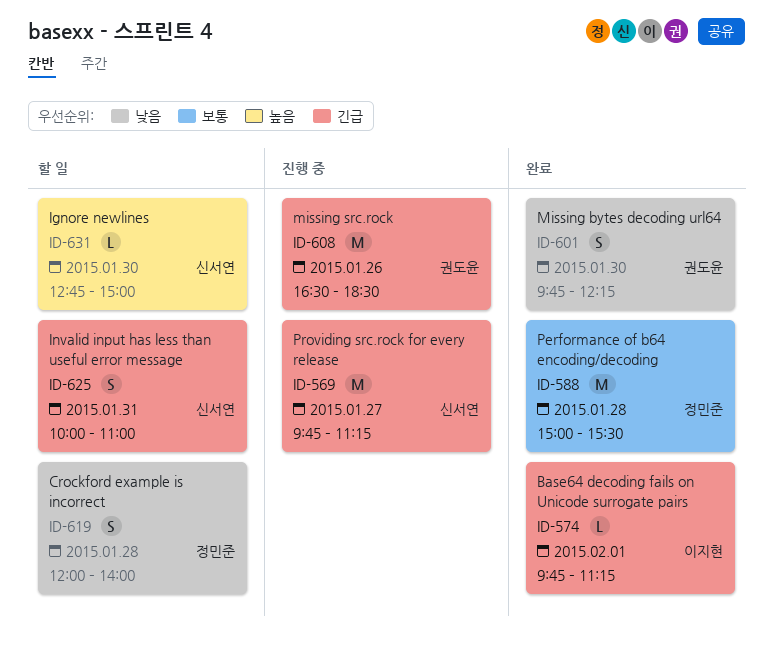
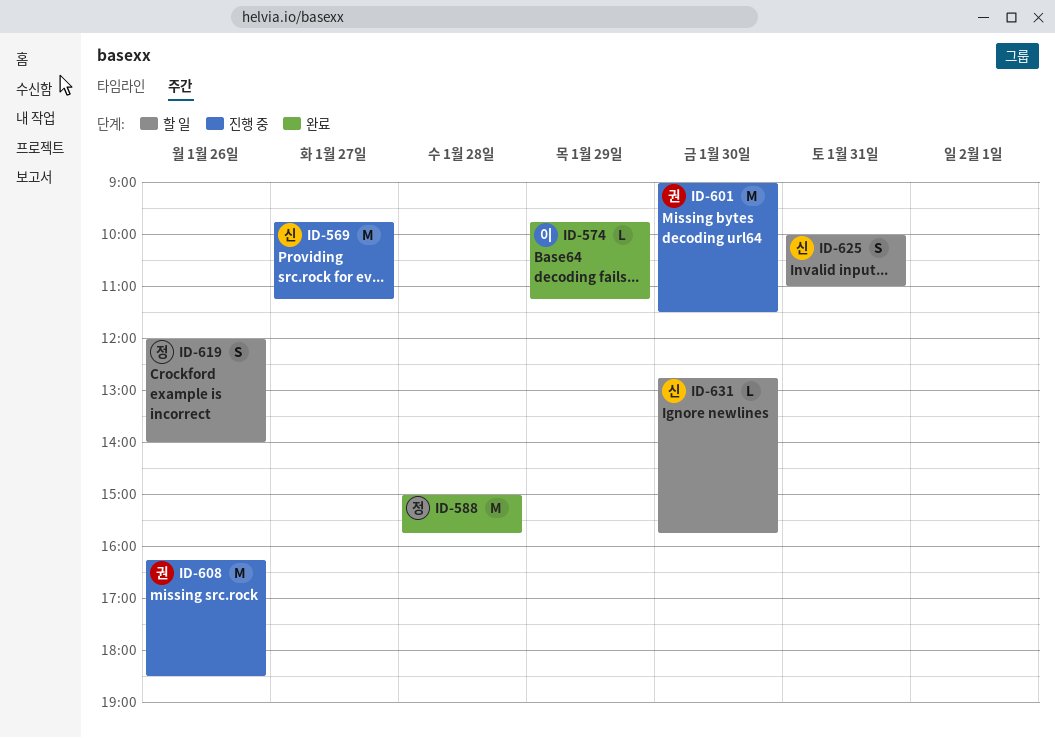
ID-574, day: Feb 1 -> Jan 29
ID-588, ends: 15:30 -> 15:45
ID-601, status: 완료 -> 진행 중
ID-601, estimate: S -> M
ID-601, begins: 09:45 -> 09:00
ID-601, ends: 12:15 -> 11:30
ID-608, begins: 16:30 -> 16:15
ID-619, day: Jan 28 -> Jan 26
ID-631, ends: 15:00 -> 15:45

